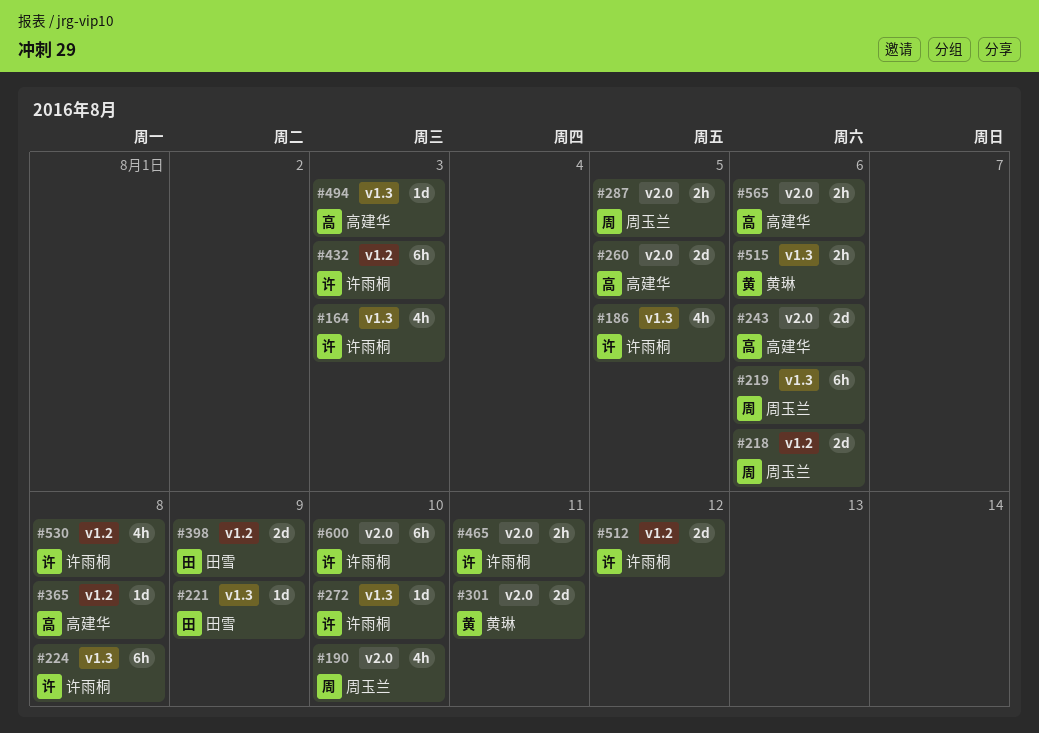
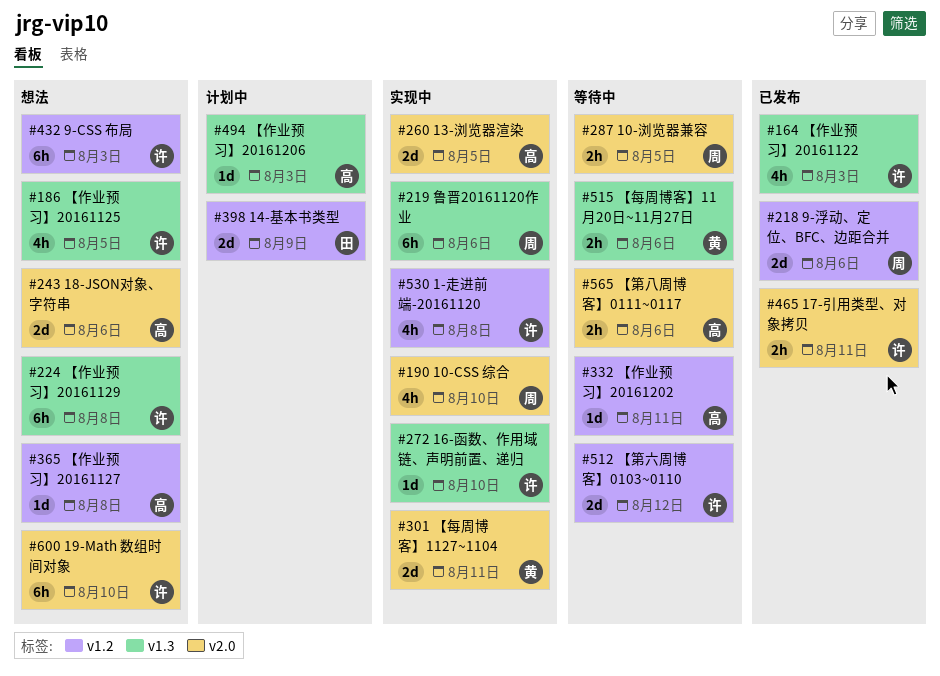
#221: present -> none
#332: none -> present

